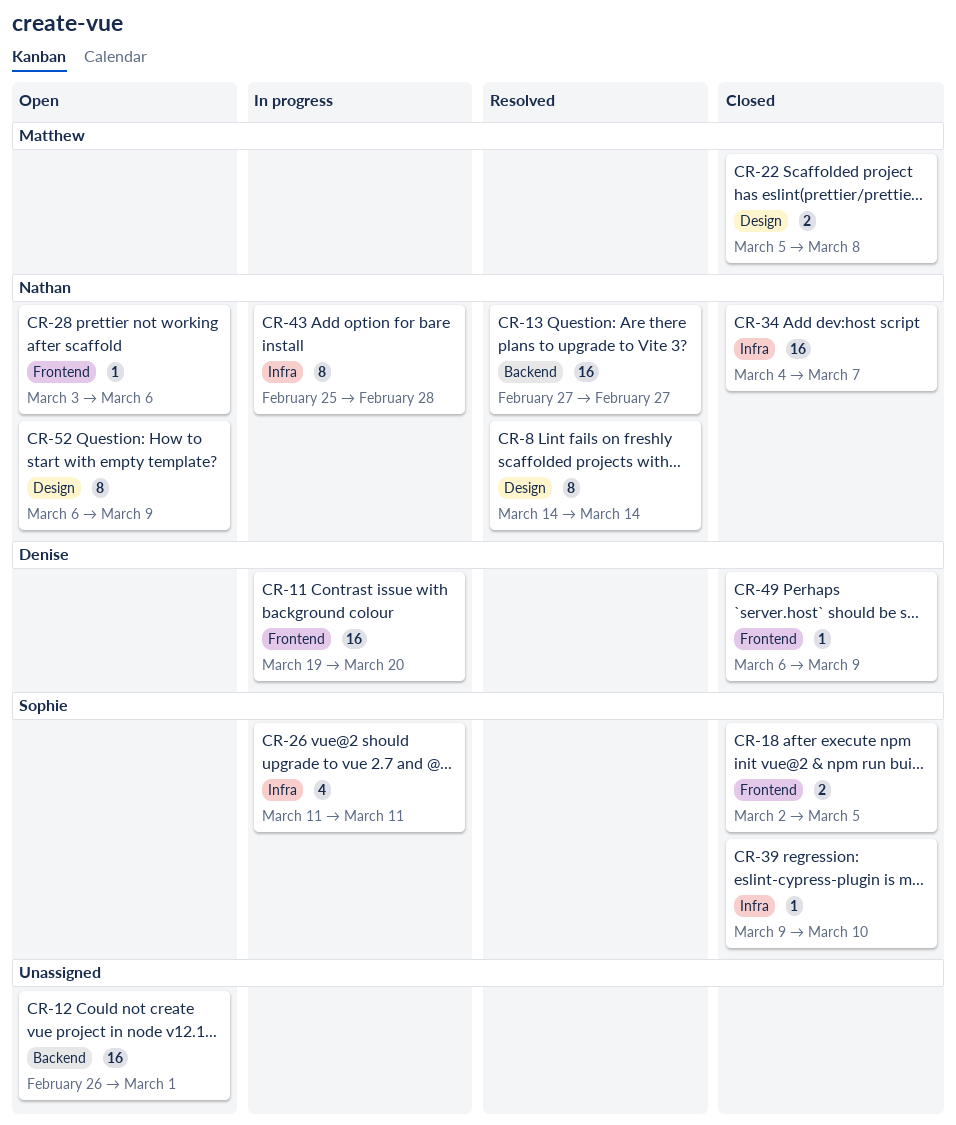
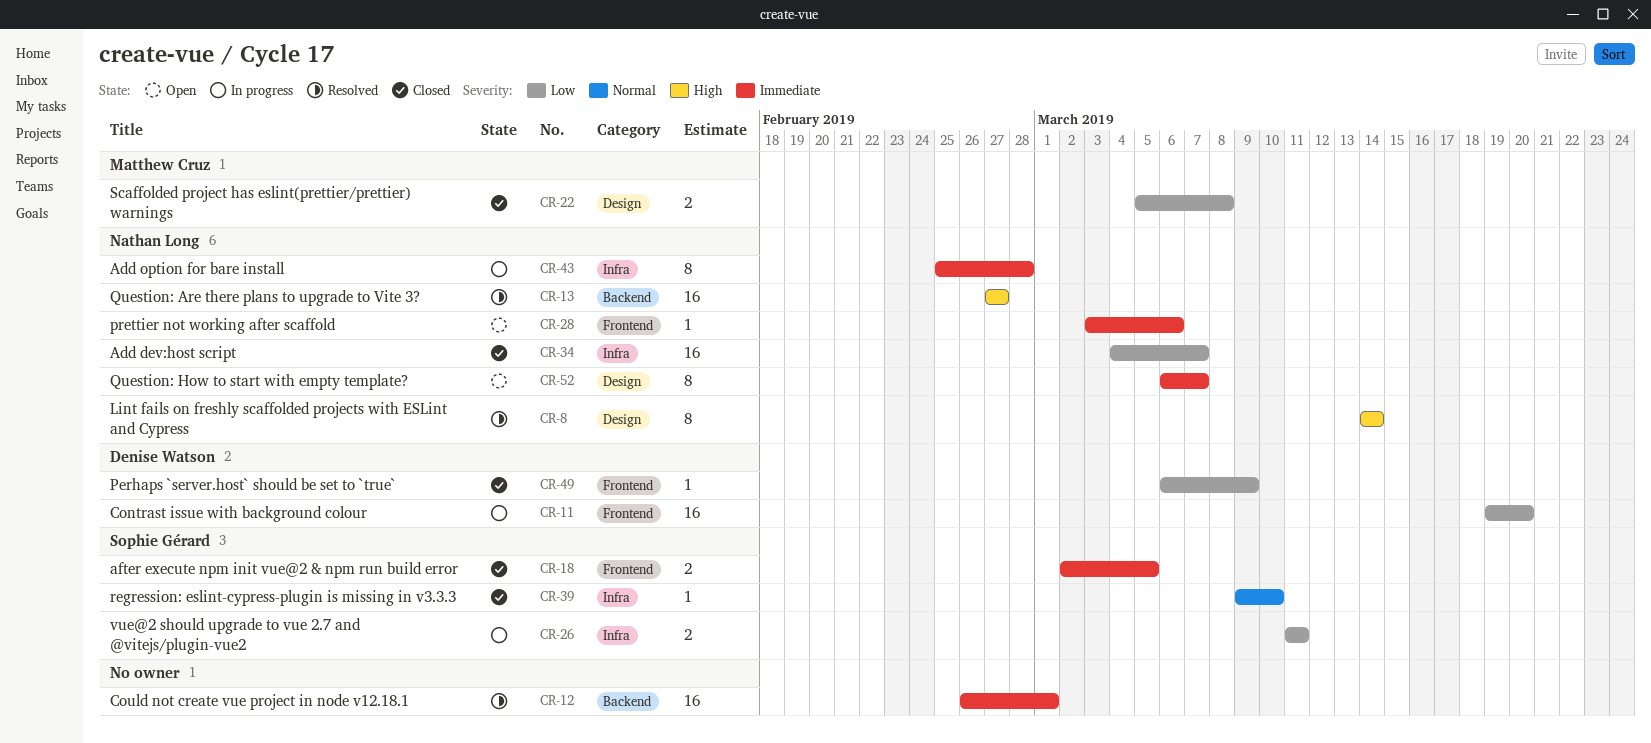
CR-12, status: Open -> Resolved
CR-26, estimate: 4 -> 2
CR-52, due: Mar 9 -> Mar 7

